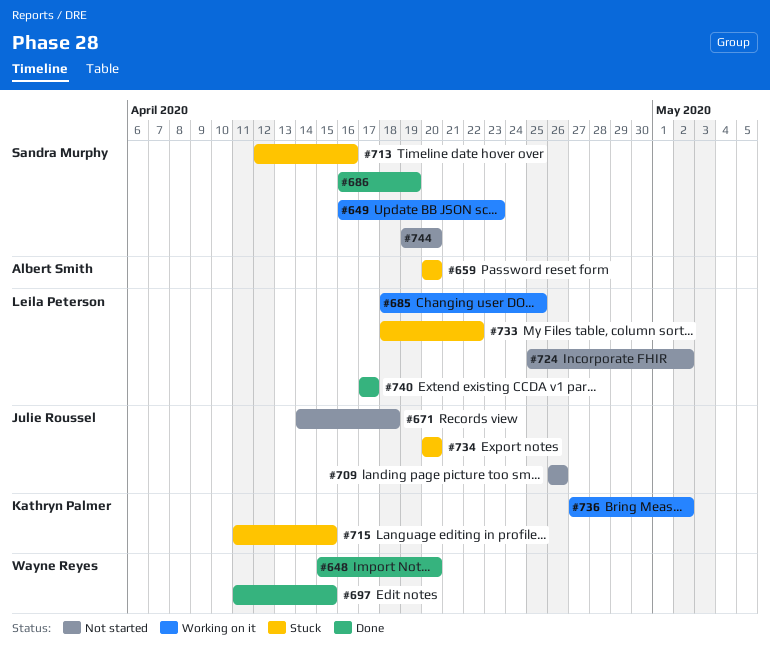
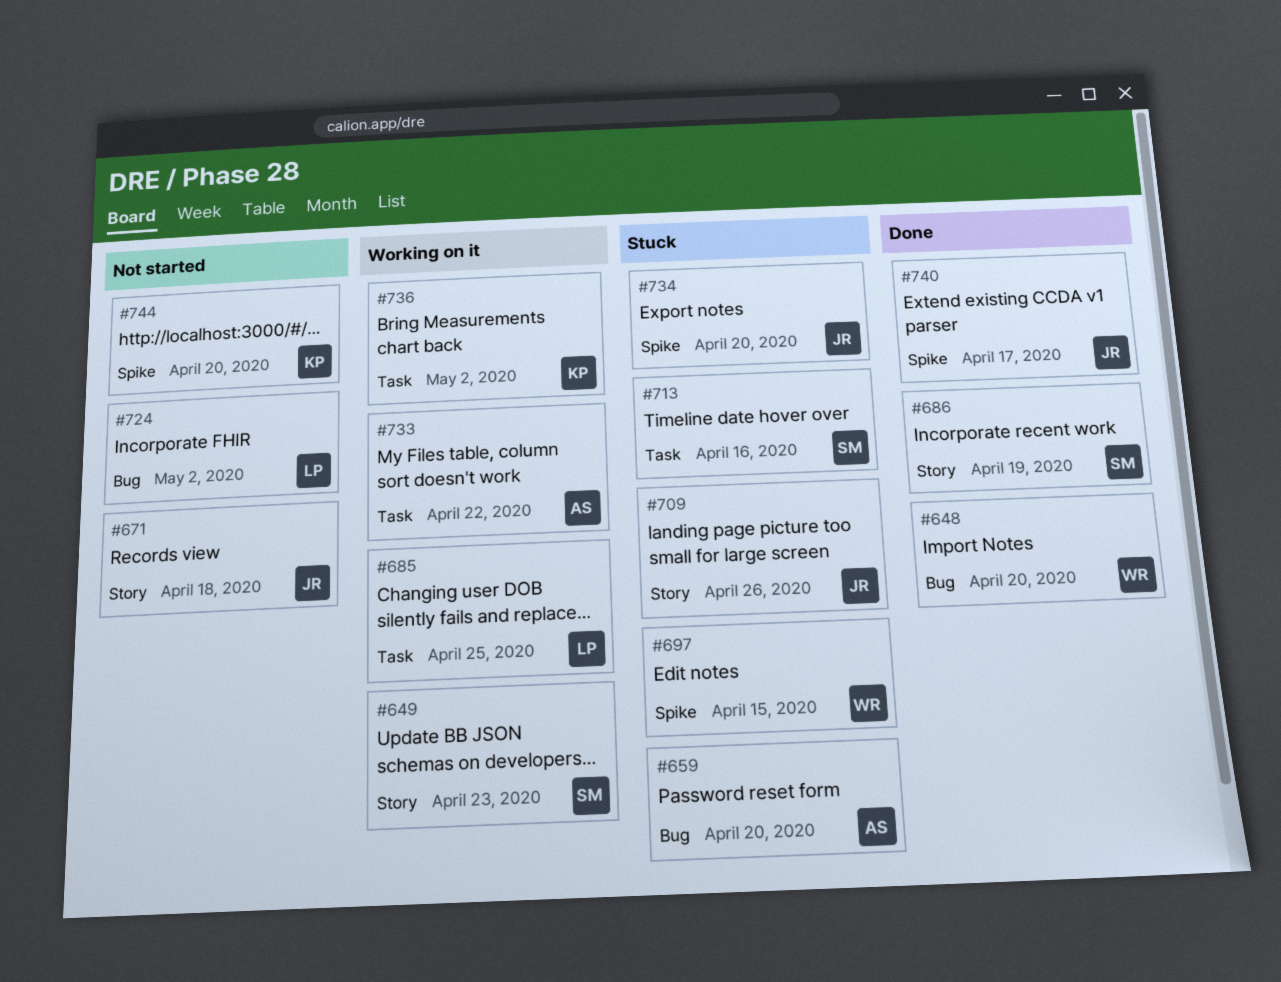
#697, status: Done -> Stuck
#709, status: Not started -> Stuck
#715: present -> none
#733, status: Stuck -> Working on it
#733, owner: Leila Peterson -> Albert Smith
#740, owner: Leila Peterson -> Julie Roussel
#744, owner: Sandra Murphy -> Kathryn Palmer

